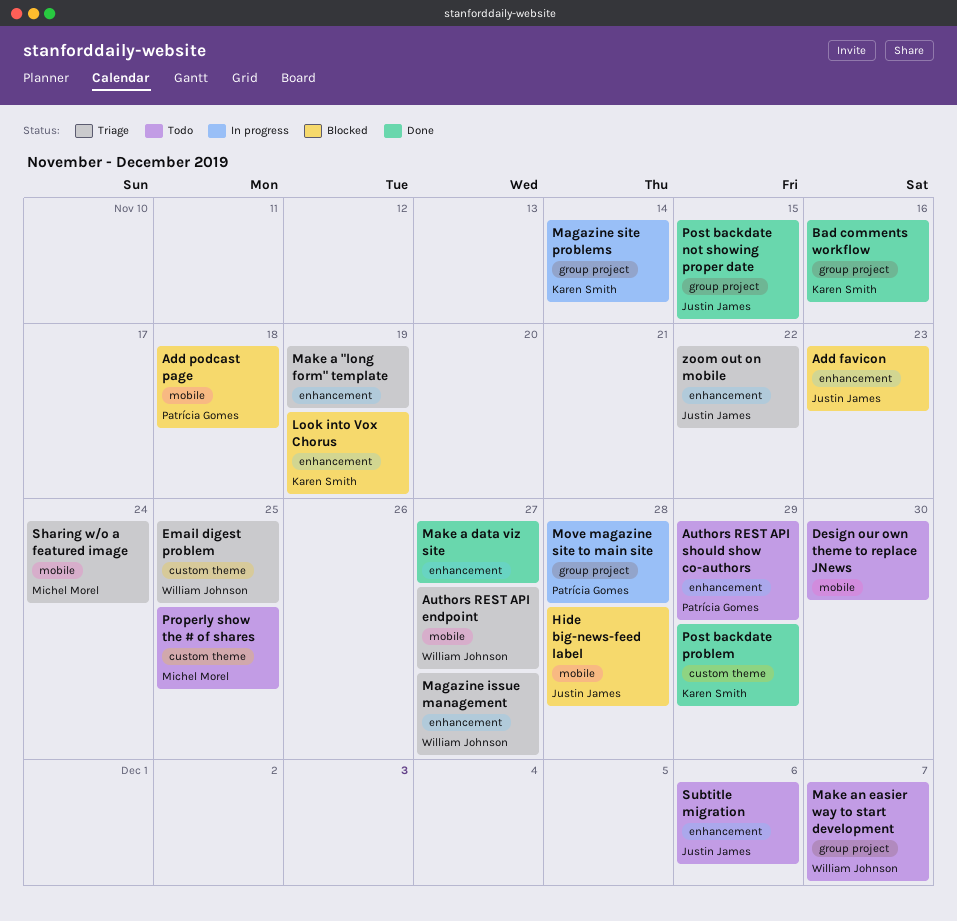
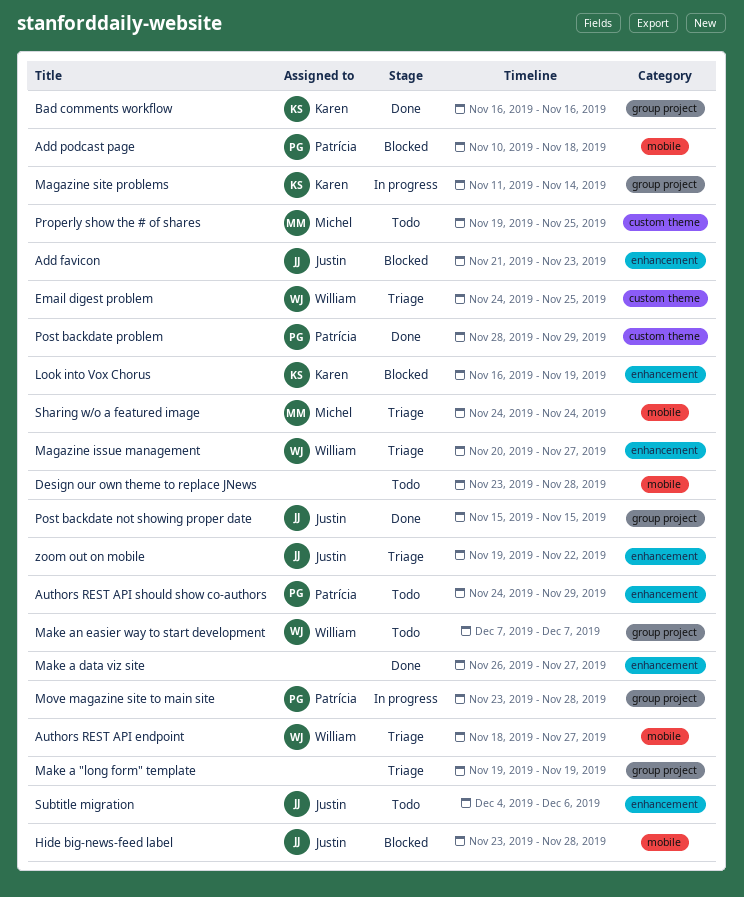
Design our own theme to replace JNews, due: Nov 30 -> Nov 28
Make a "long form" template, label: enhancement -> group project
Post backdate problem, owner: Karen Smith -> Patrícia Gomes

